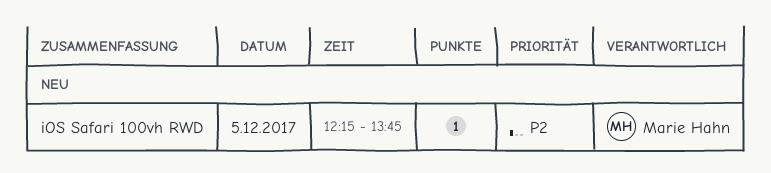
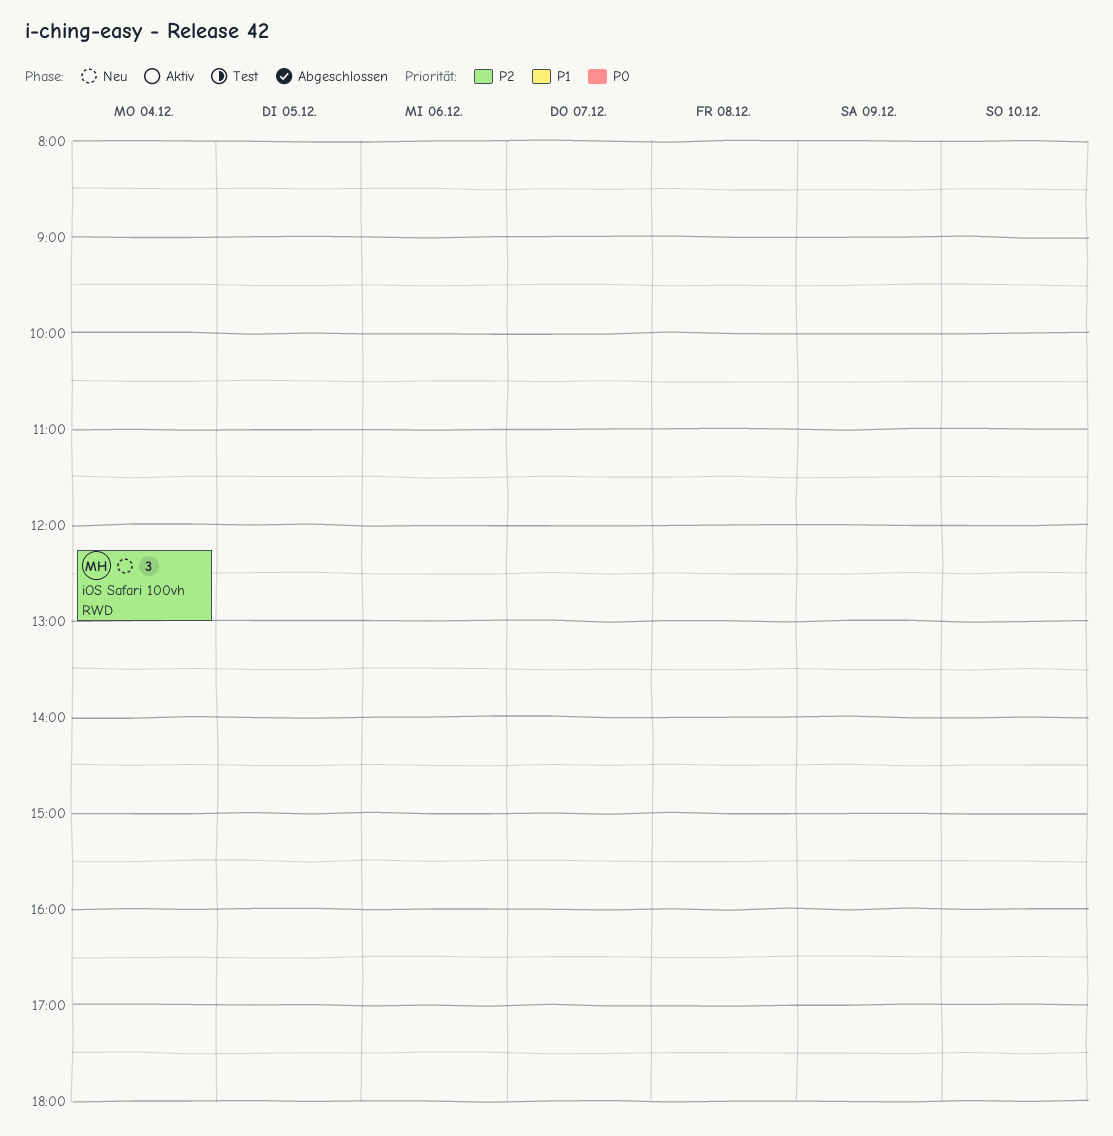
iOS Safari 100vh RWD, estimate: 1 -> 3
iOS Safari 100vh RWD, day: Dec 5 -> Dec 4
iOS Safari 100vh RWD, ends: 13:45 -> 13:00

